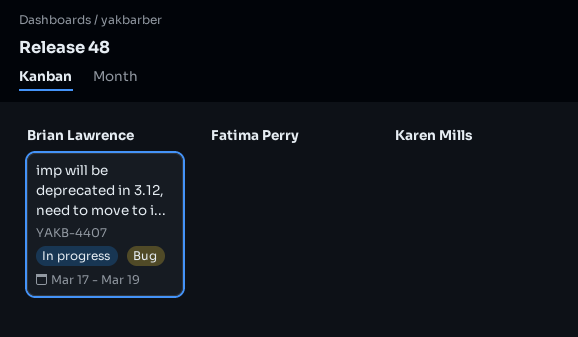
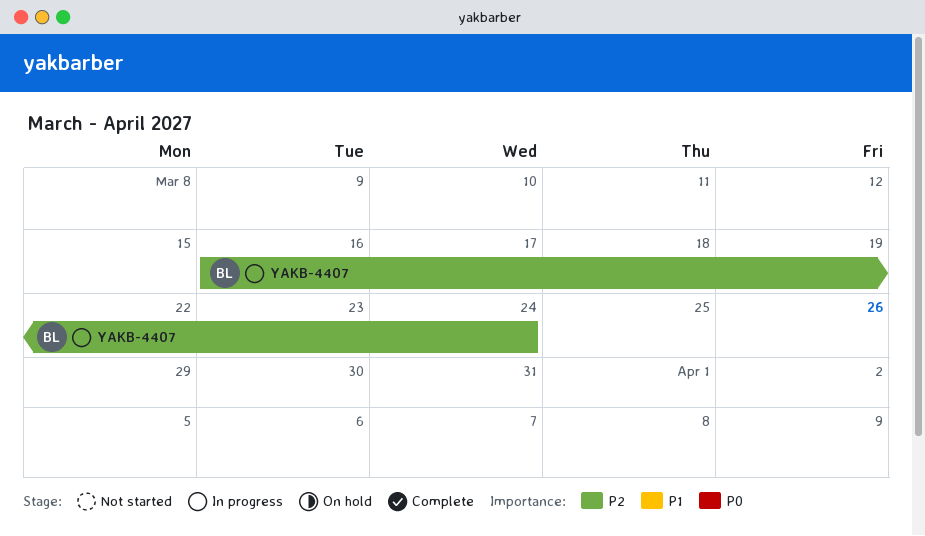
YAKB-4407, start: Mar 17 -> Mar 16
YAKB-4407, due: Mar 19 -> Mar 24

